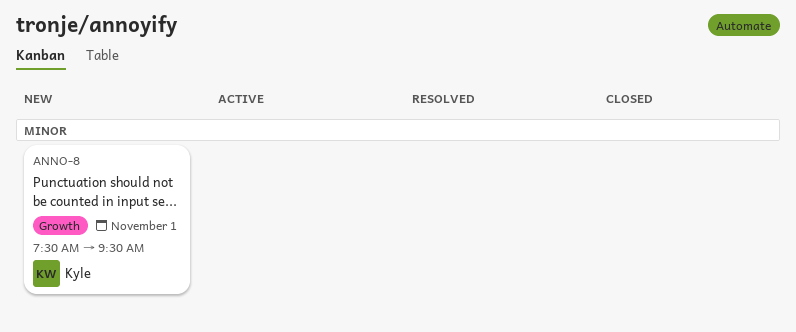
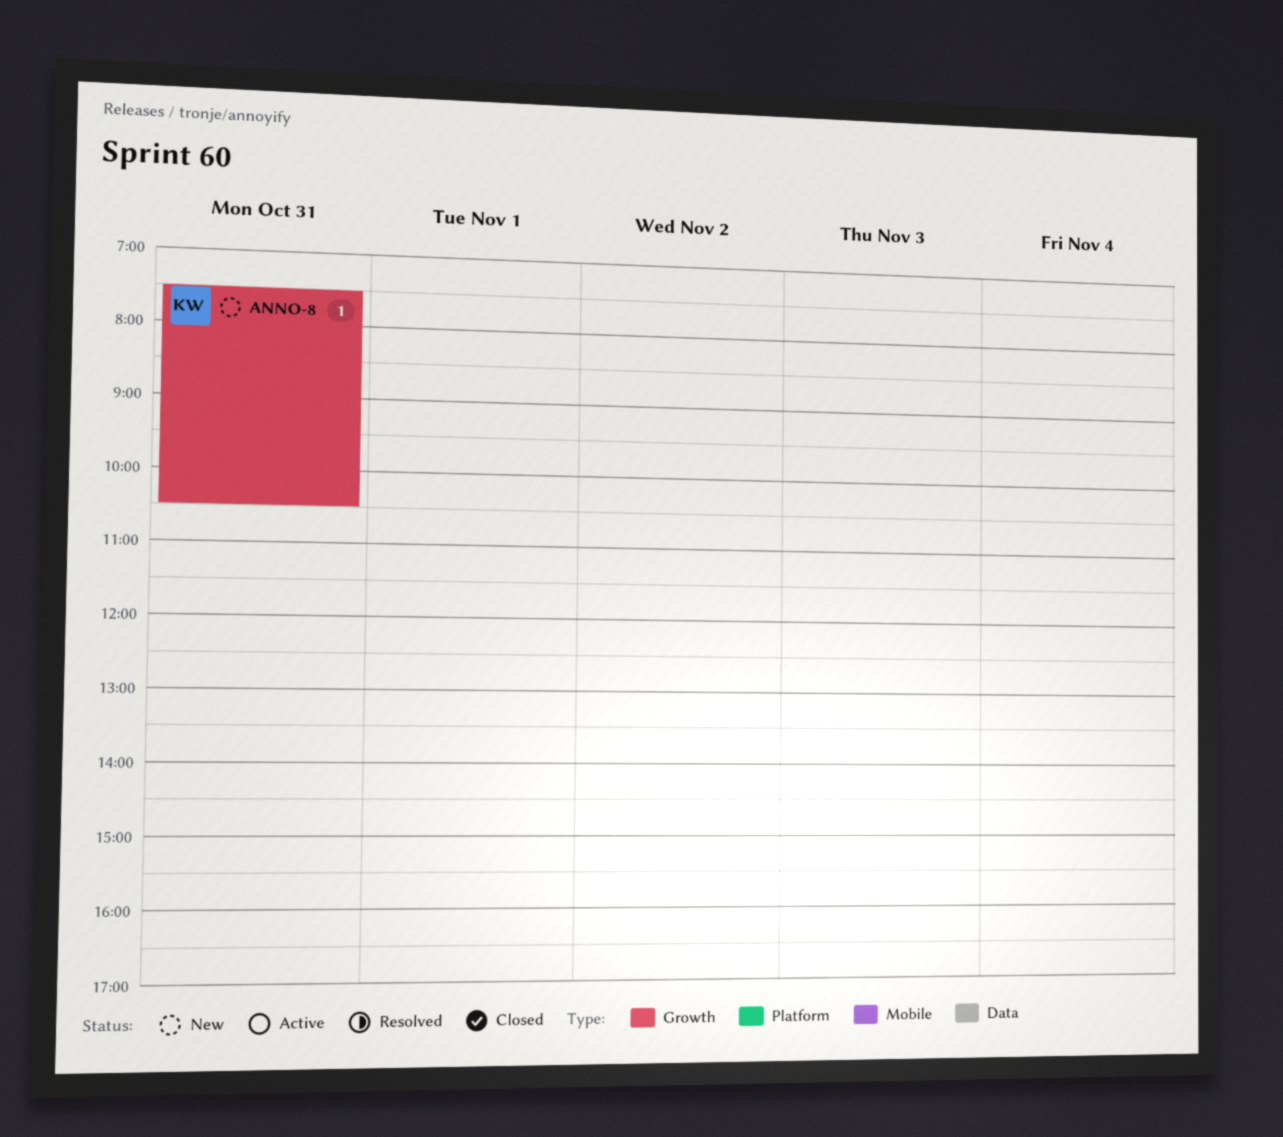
ANNO-8, day: Nov 1 -> Oct 31
ANNO-8, ends: 09:30 -> 10:30

